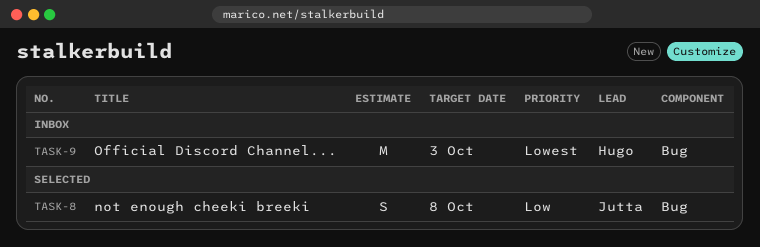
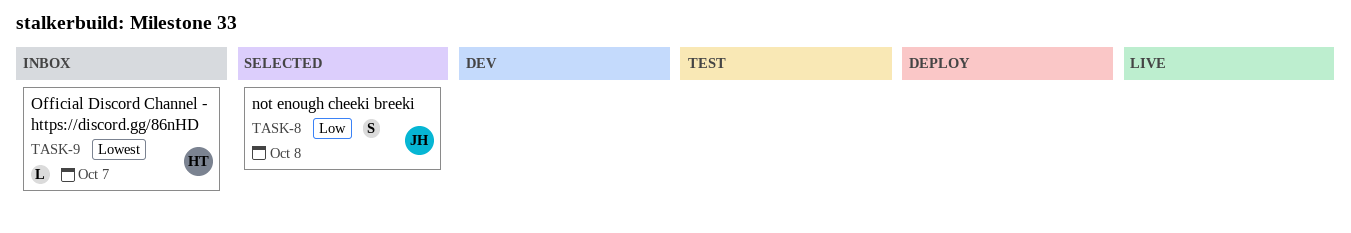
TASK-9, estimate: M -> L
TASK-9, due: Oct 3 -> Oct 7

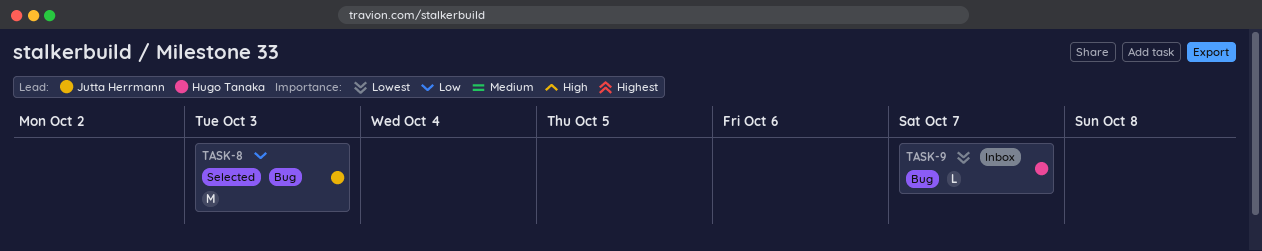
TASK-8, estimate: S -> M
TASK-8, due: Oct 8 -> Oct 3

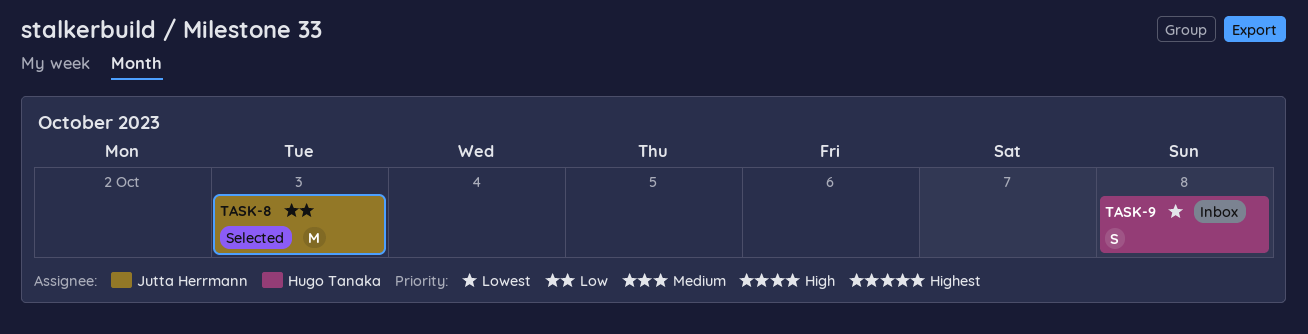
TASK-9, estimate: L -> S
TASK-9, due: Oct 7 -> Oct 8

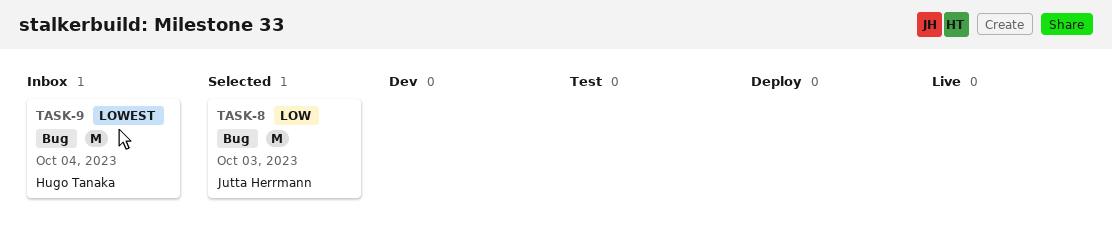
TASK-9, estimate: S -> M
TASK-9, due: Oct 8 -> Oct 4

